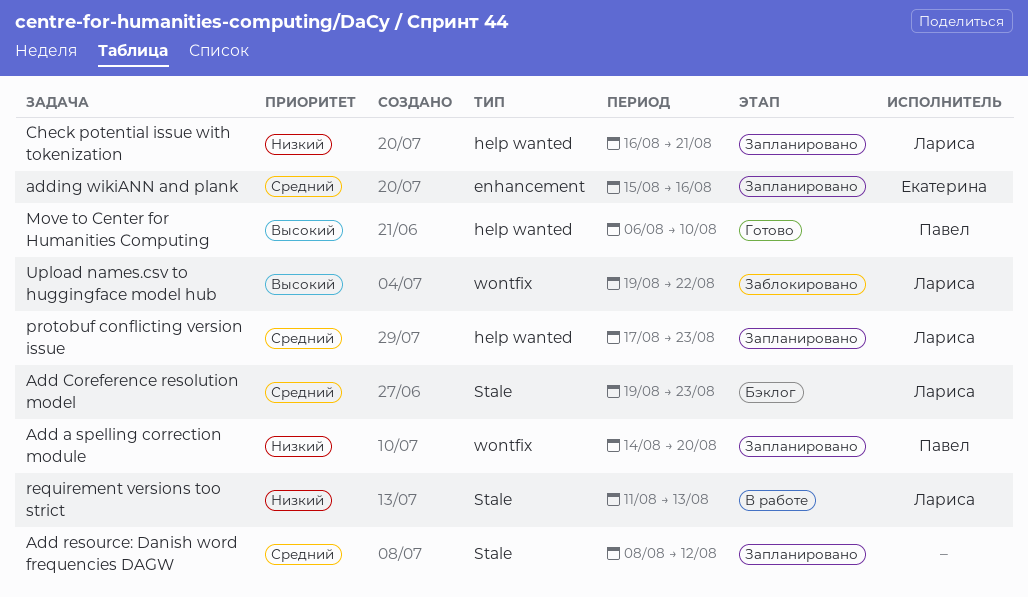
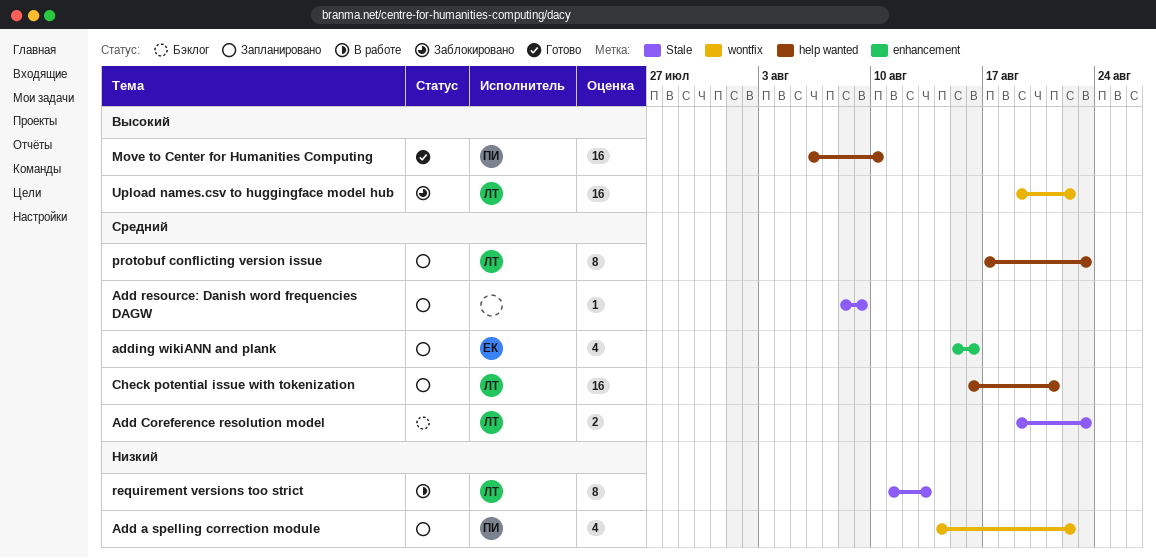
Add a spelling correction module, due: Aug 20 -> Aug 22
Add resource: Danish word frequencies DAGW, due: Aug 12 -> Aug 9
Check potential issue with tokenization, priority: Низкий -> Средний

